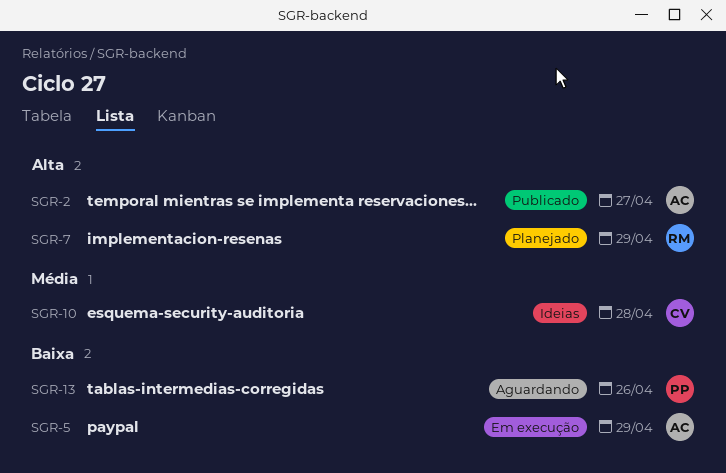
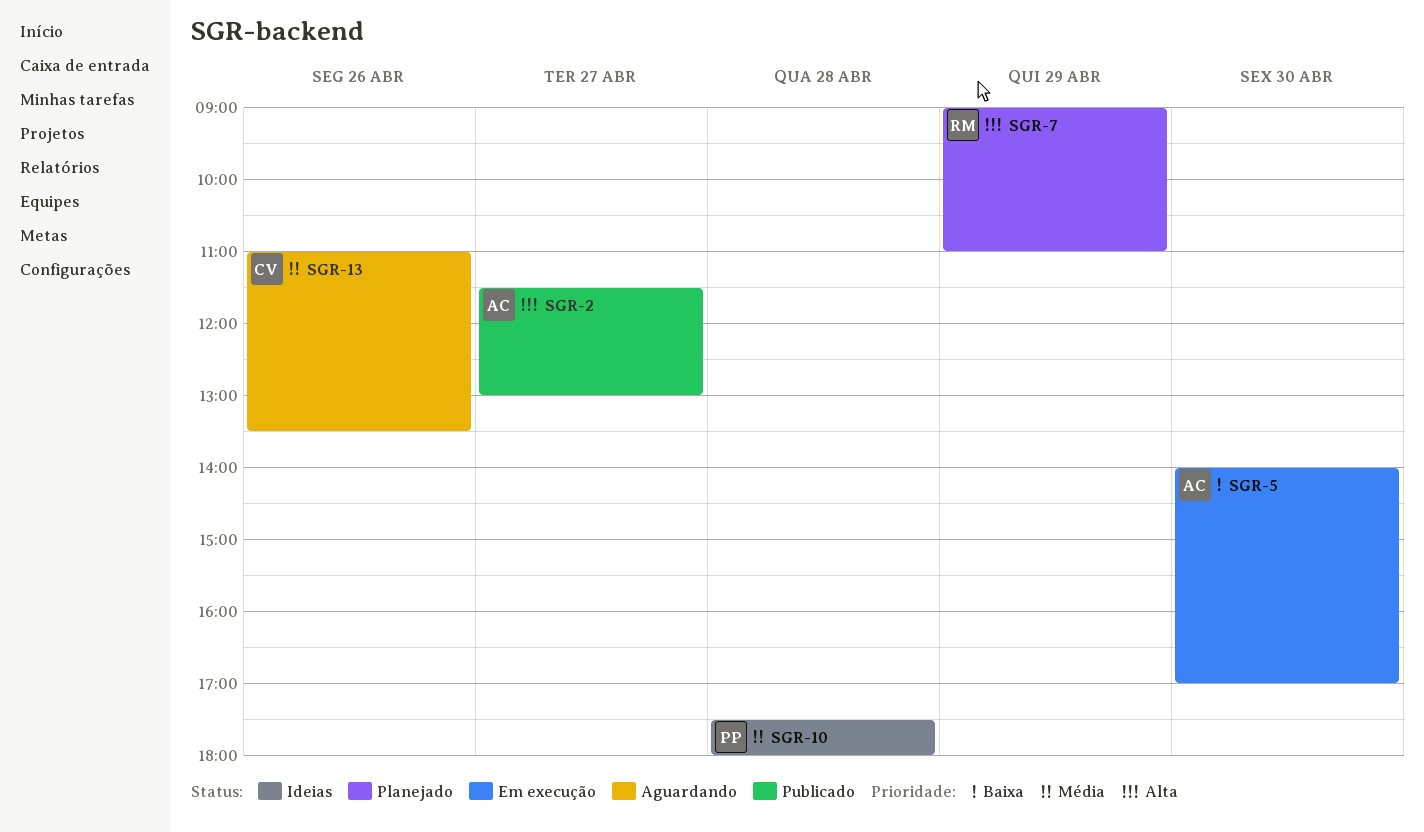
SGR-5, day: Apr 29 -> Apr 30
SGR-10, owner: CV -> PP
SGR-13, owner: PP -> CV
SGR-13, priority: Baixa -> Média

